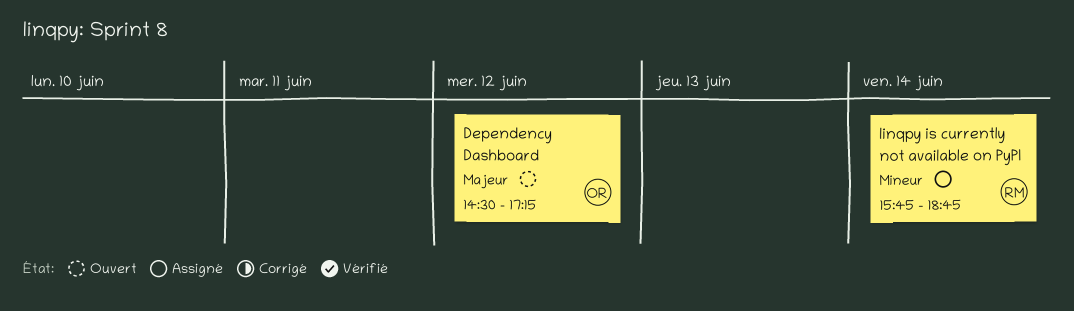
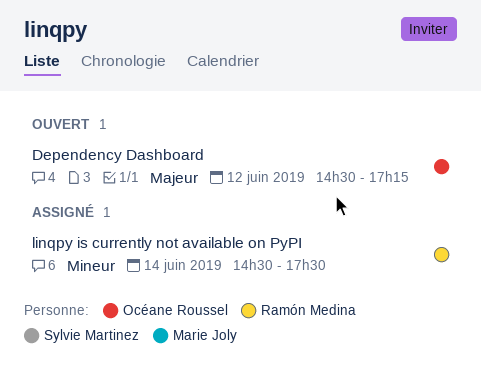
linqpy is currently not available on PyPI, begins: 15:45 -> 14:30
linqpy is currently not available on PyPI, ends: 18:45 -> 17:30

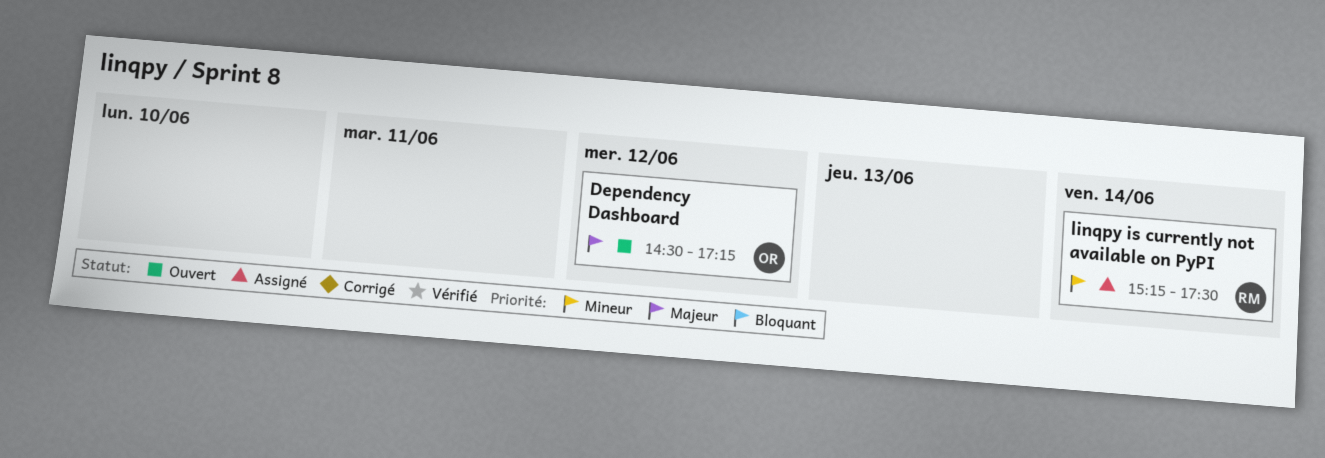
linqpy is currently not available on PyPI, begins: 14:30 -> 15:15

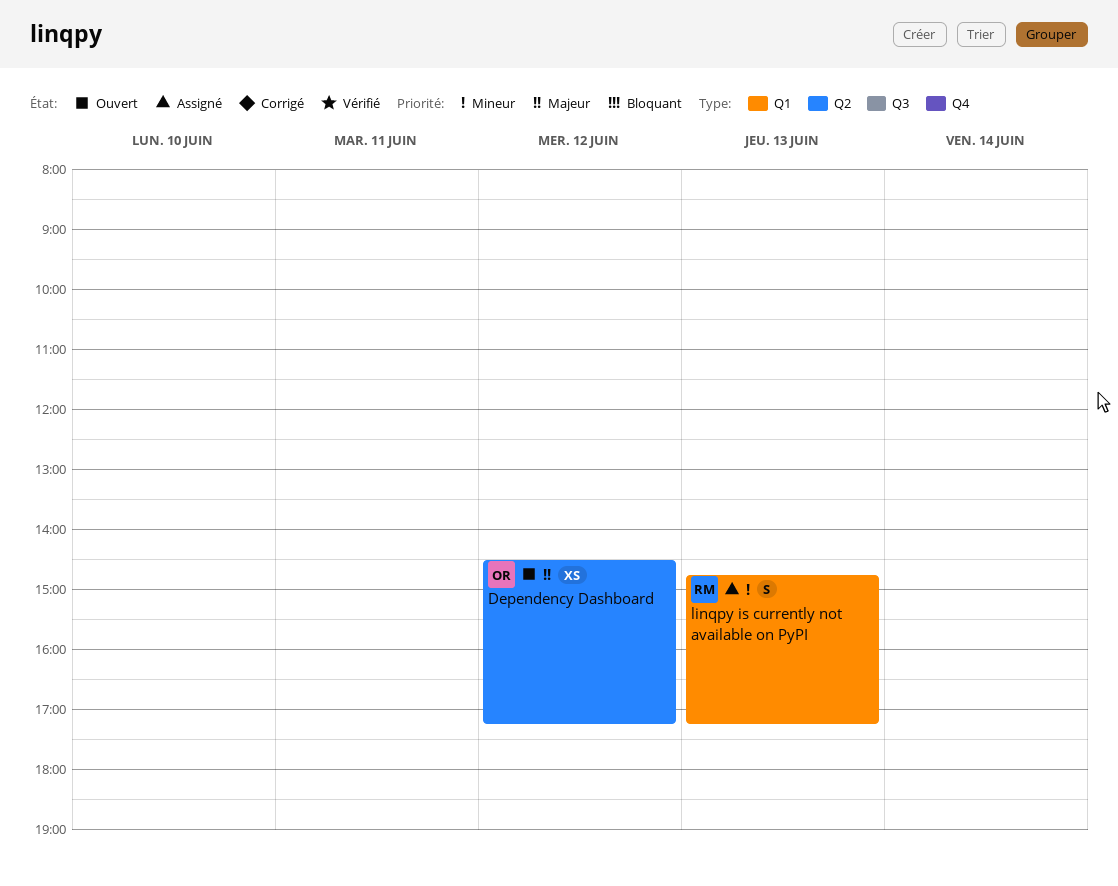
linqpy is currently not available on PyPI, day: Jun 14 -> Jun 13
linqpy is currently not available on PyPI, begins: 15:15 -> 14:45
linqpy is currently not available on PyPI, ends: 17:30 -> 17:15

